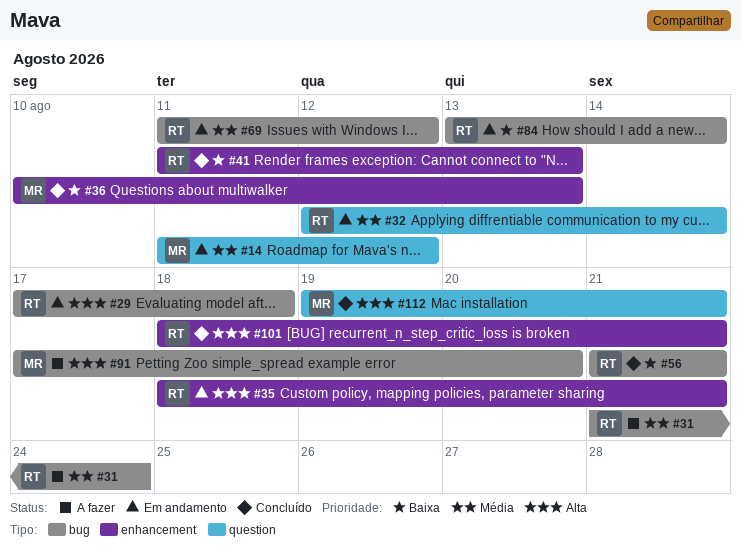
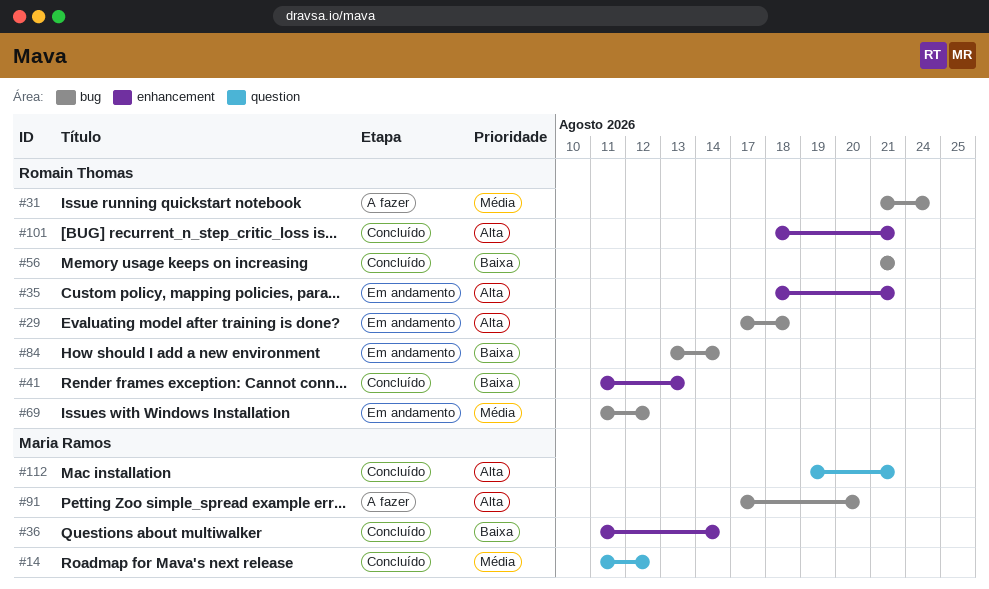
#14, status: Em andamento -> Concluído
#32: present -> none
#36, start: Aug 10 -> Aug 11
#36, due: Aug 13 -> Aug 14

